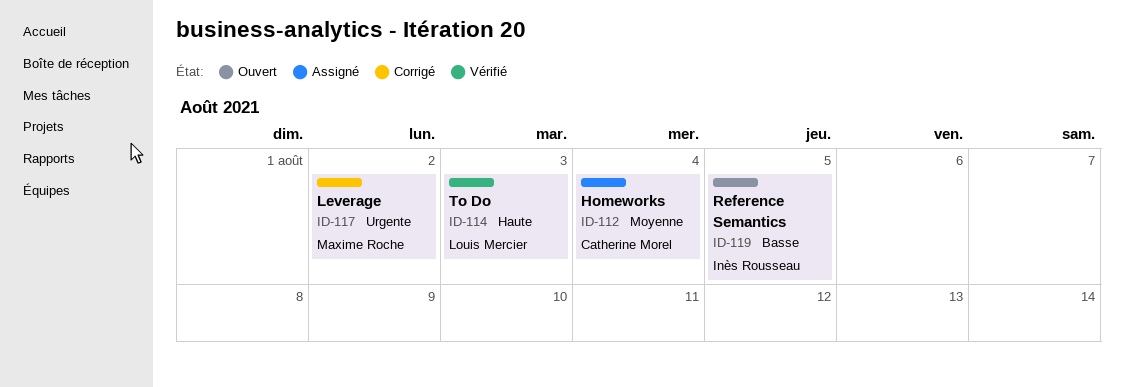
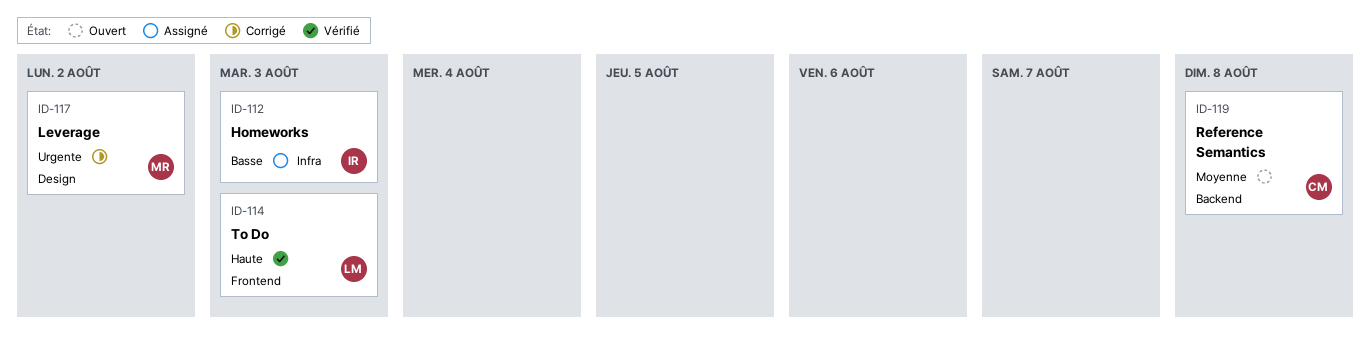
ID-112, owner: Catherine Morel -> Inès Rousseau
ID-112, priority: Moyenne -> Basse
ID-112, due: Aug 4 -> Aug 3
ID-119, owner: Inès Rousseau -> Catherine Morel
ID-119, priority: Basse -> Moyenne
ID-119, due: Aug 5 -> Aug 8

